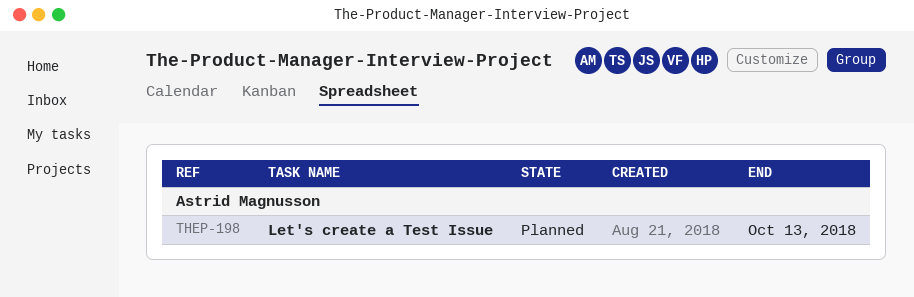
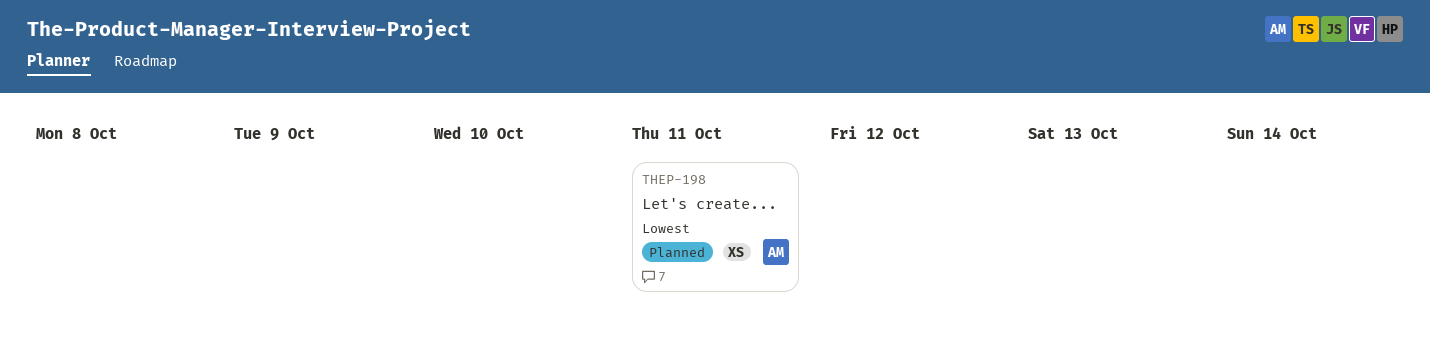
THEP-198, due: Oct 13 -> Oct 11

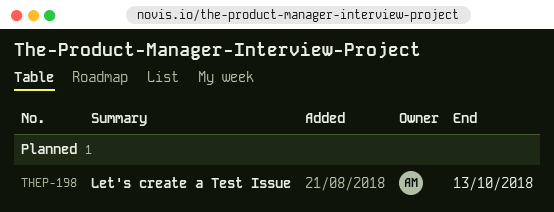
THEP-198, due: Oct 11 -> Oct 13

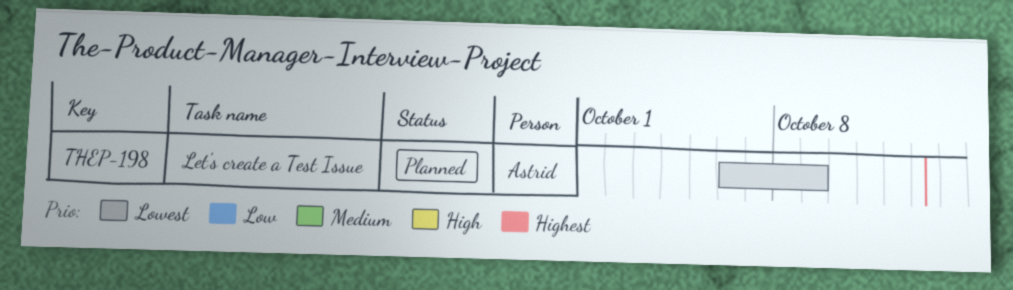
THEP-198, due: Oct 13 -> Oct 9

